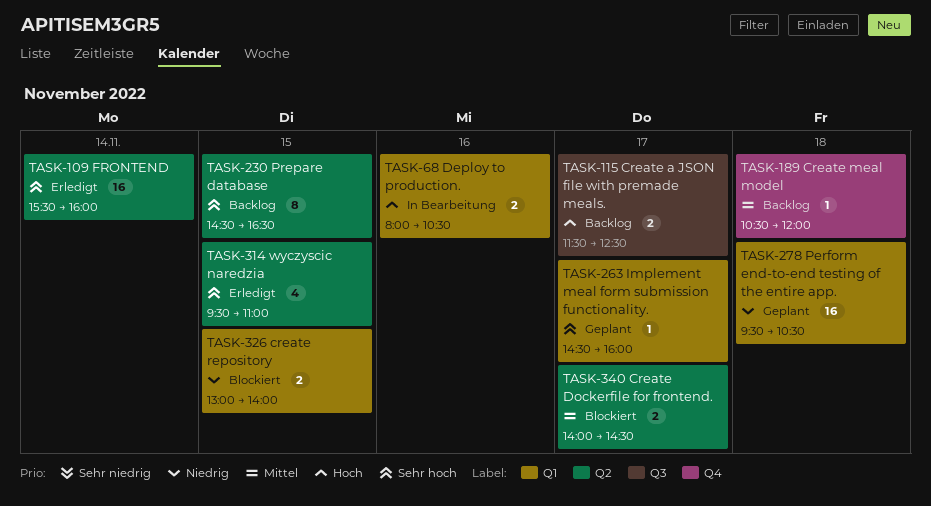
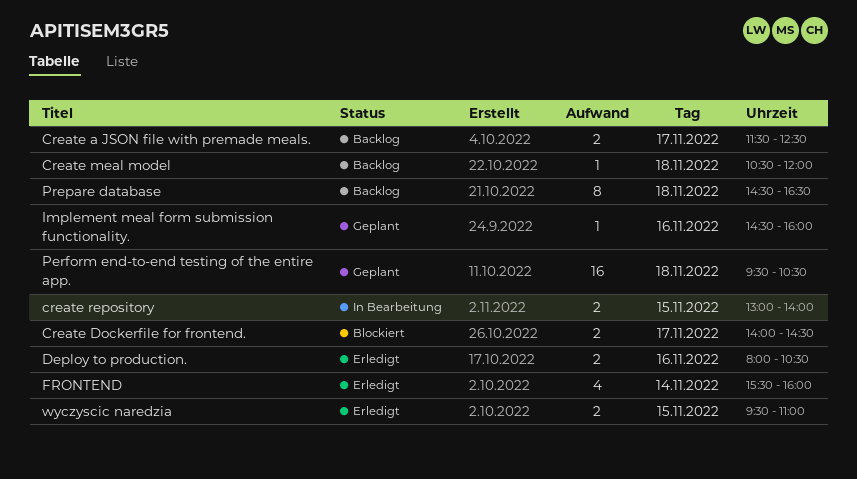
create repository, status: Blockiert -> In Bearbeitung
Deploy to production., status: In Bearbeitung -> Erledigt
FRONTEND, estimate: 16 -> 4
Implement meal form submission functionality., day: Nov 17 -> Nov 16
Prepare database, day: Nov 15 -> Nov 18
wyczyscic naredzia, estimate: 4 -> 2

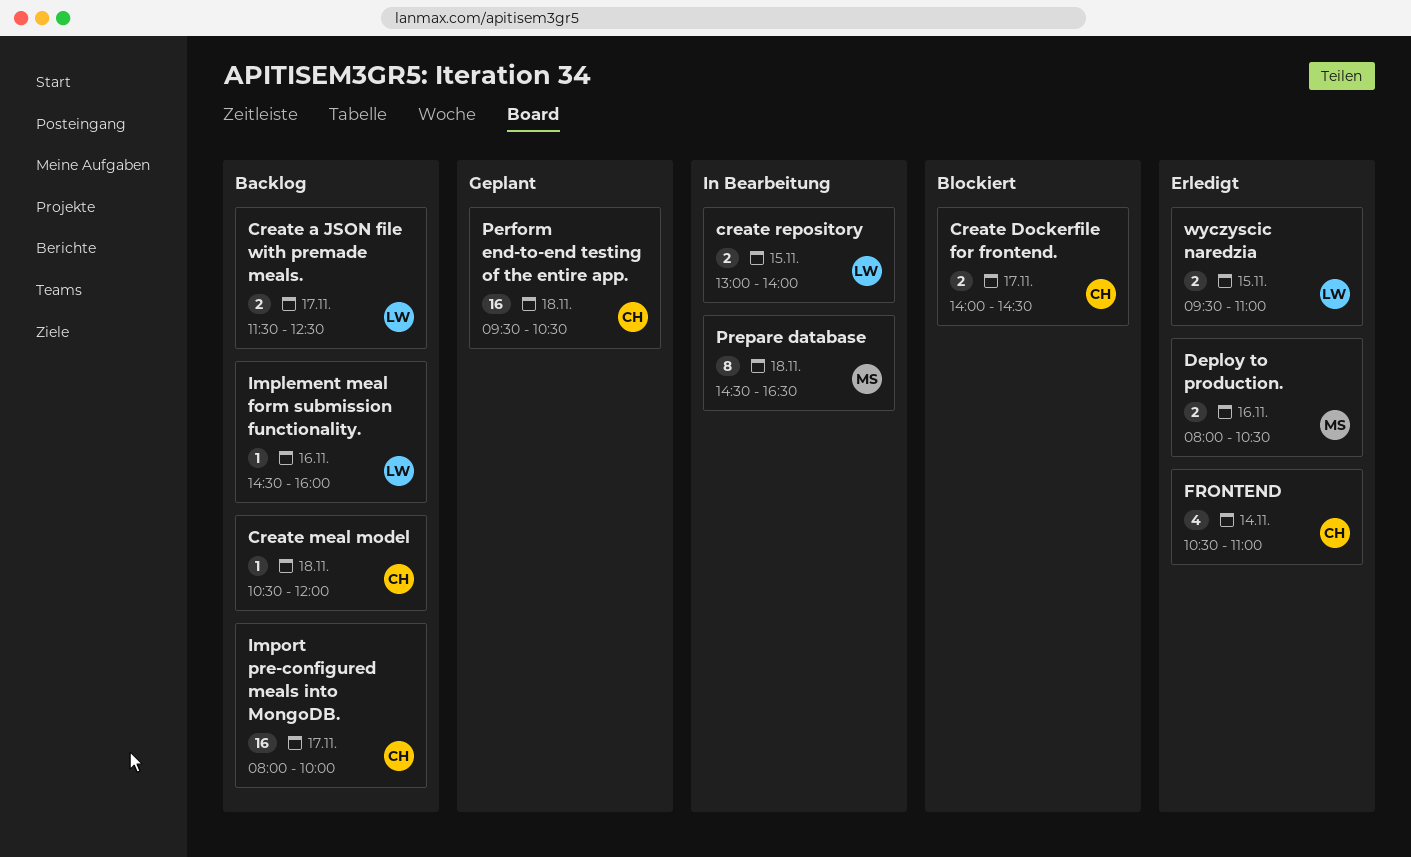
FRONTEND, begins: 15:30 -> 10:30
FRONTEND, ends: 16:00 -> 11:00
Implement meal form submission functionality., status: Geplant -> Backlog
Import pre-configured meals into MongoDB.: none -> present
Prepare database, status: Backlog -> In Bearbeitung

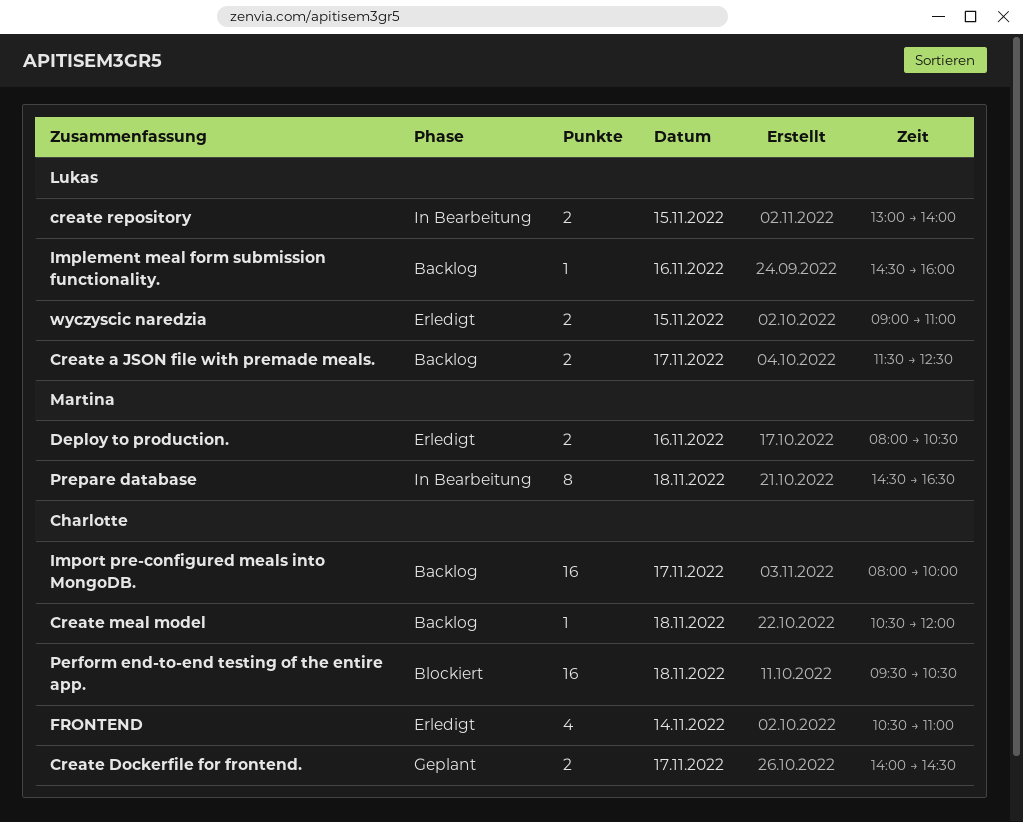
Create Dockerfile for frontend., status: Blockiert -> Geplant
Perform end-to-end testing of the entire app., status: Geplant -> Blockiert
wyczyscic naredzia, begins: 09:30 -> 09:00

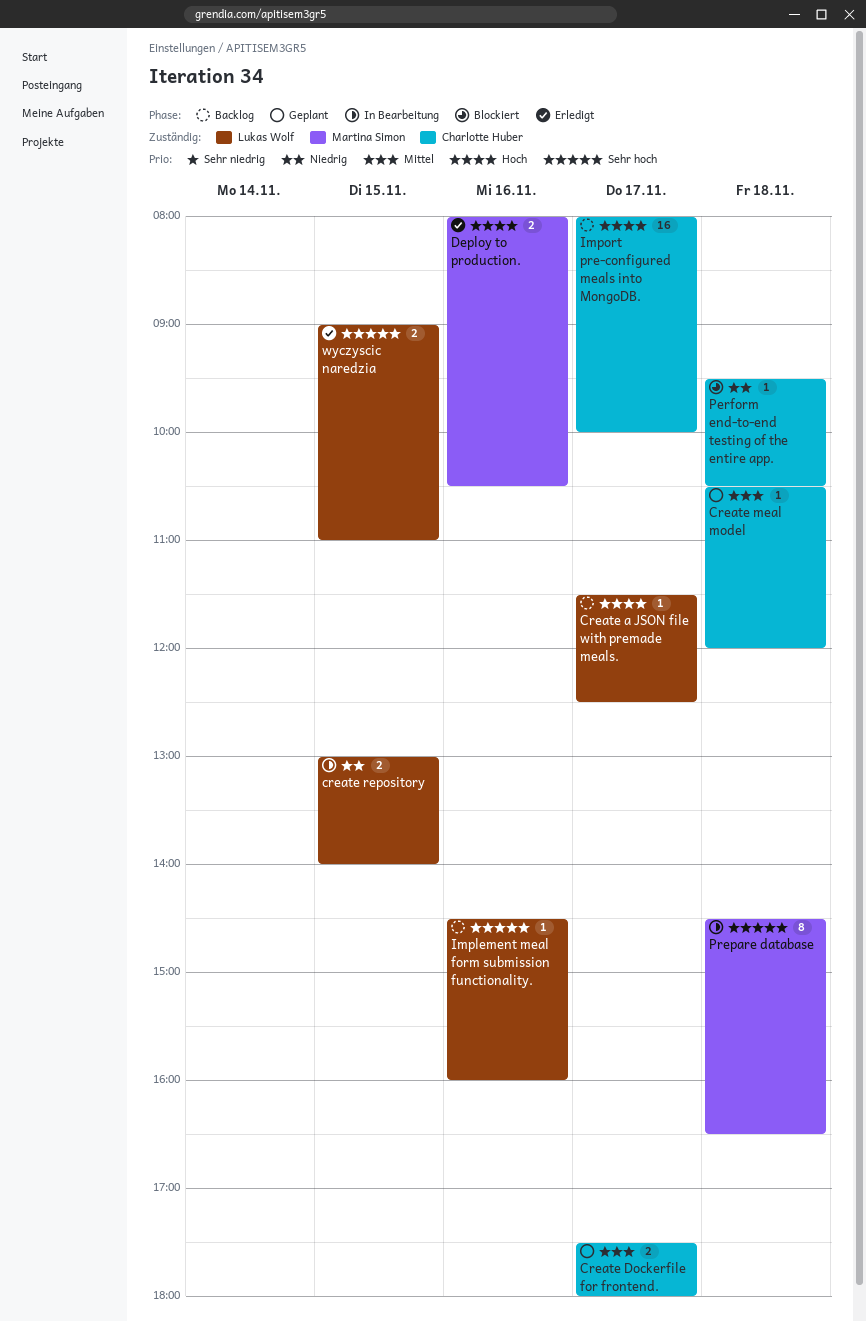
Create a JSON file with premade meals., estimate: 2 -> 1
Create Dockerfile for frontend., begins: 14:00 -> 17:30
Create Dockerfile for frontend., ends: 14:30 -> 18:00
Create meal model, status: Backlog -> Geplant
FRONTEND: present -> none
Perform end-to-end testing of the entire app., estimate: 16 -> 1

